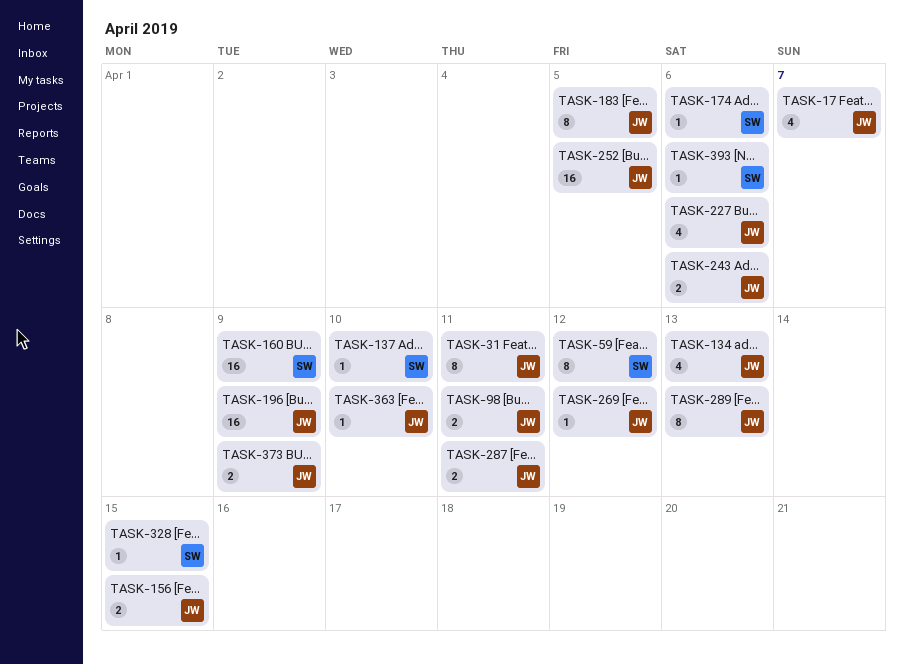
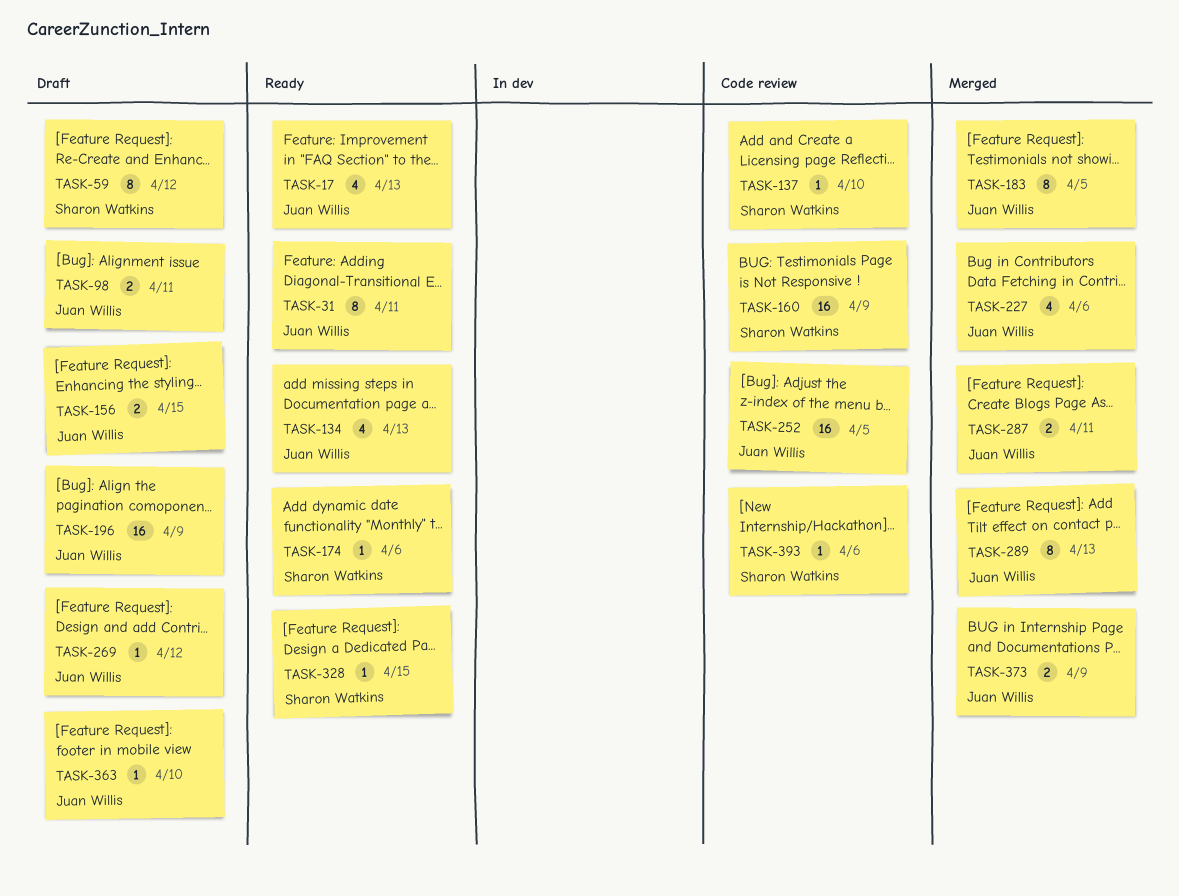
TASK-17, due: Apr 7 -> Apr 13
TASK-243: present -> none

